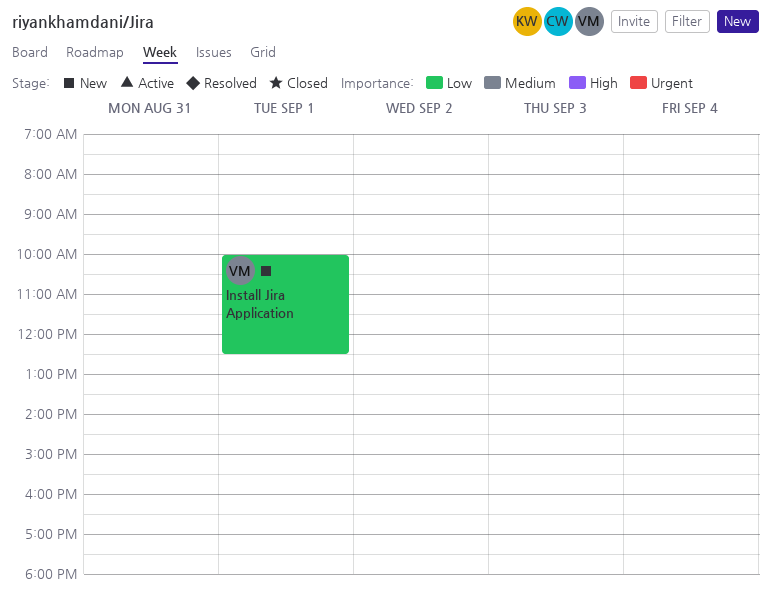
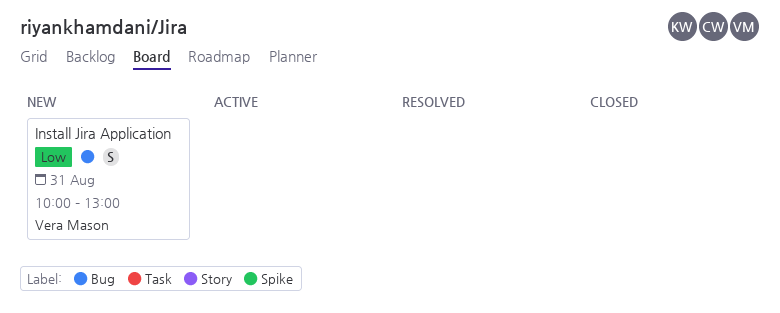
Install Jira Application, day: Sep 1 -> Aug 31
Install Jira Application, ends: 12:30 -> 13:00

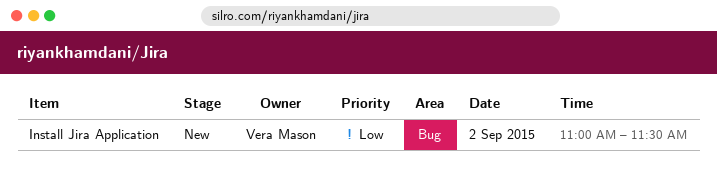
Install Jira Application, day: Aug 31 -> Sep 2
Install Jira Application, begins: 10:00 -> 11:00
Install Jira Application, ends: 13:00 -> 11:30

